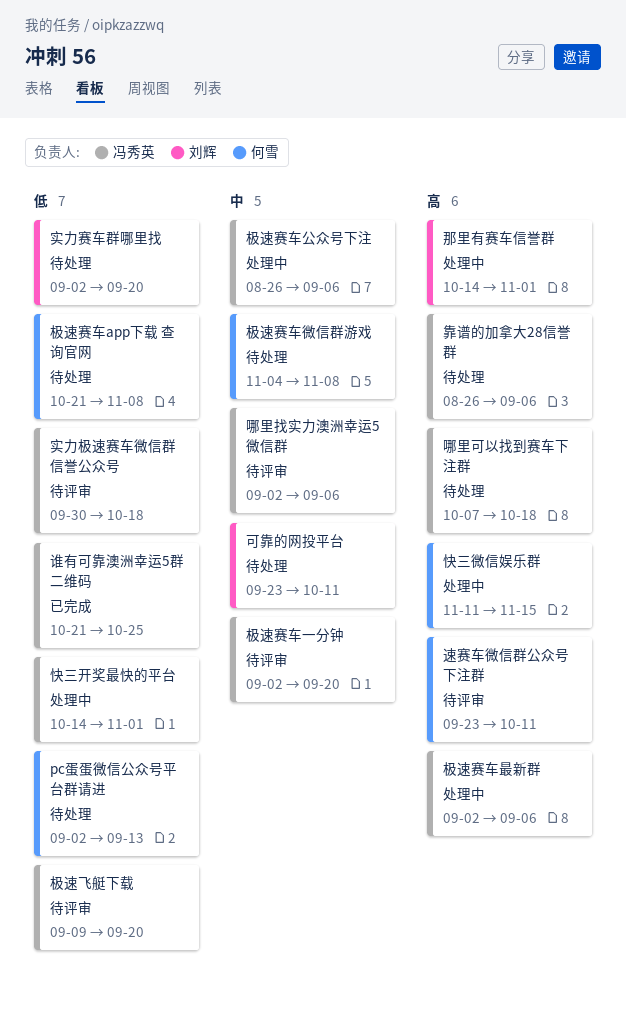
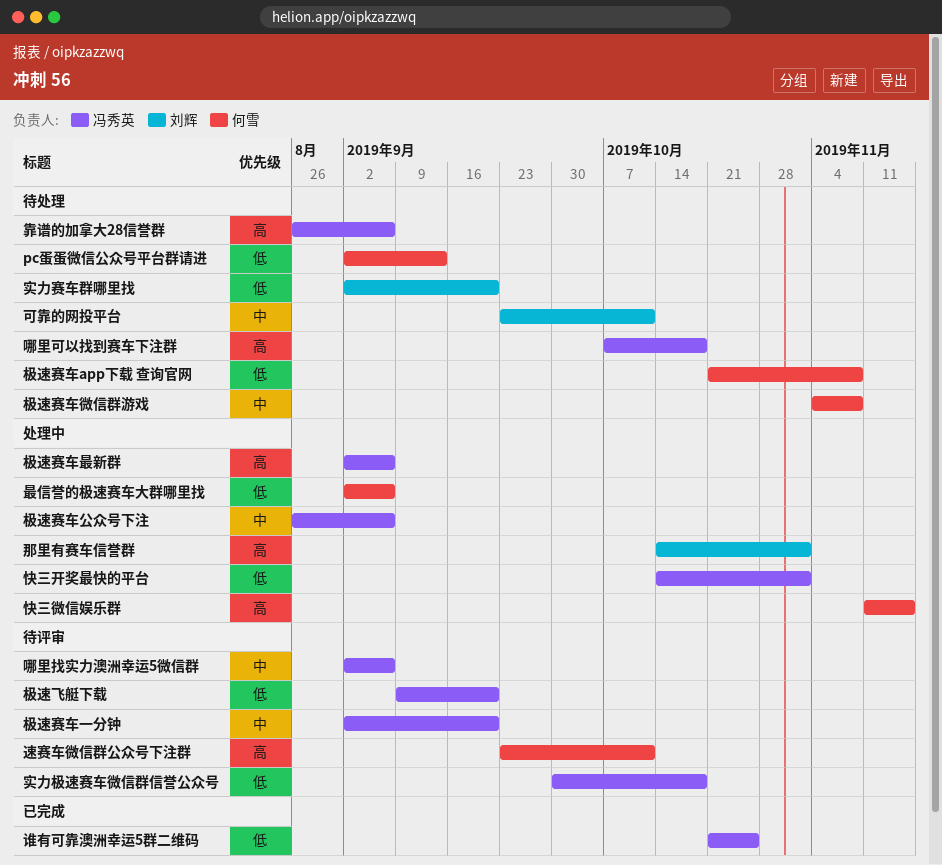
最信誉的极速赛车大群哪里找: none -> present

